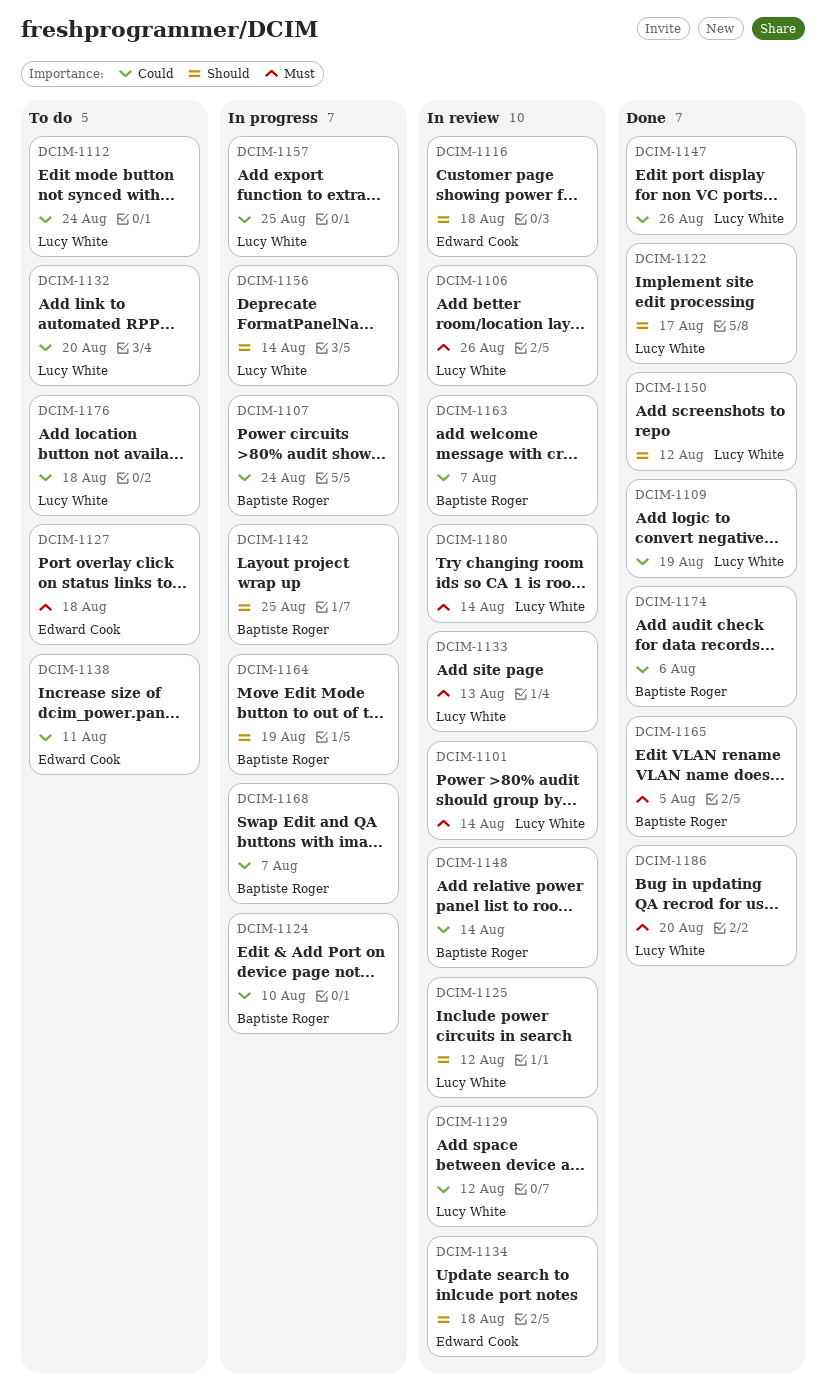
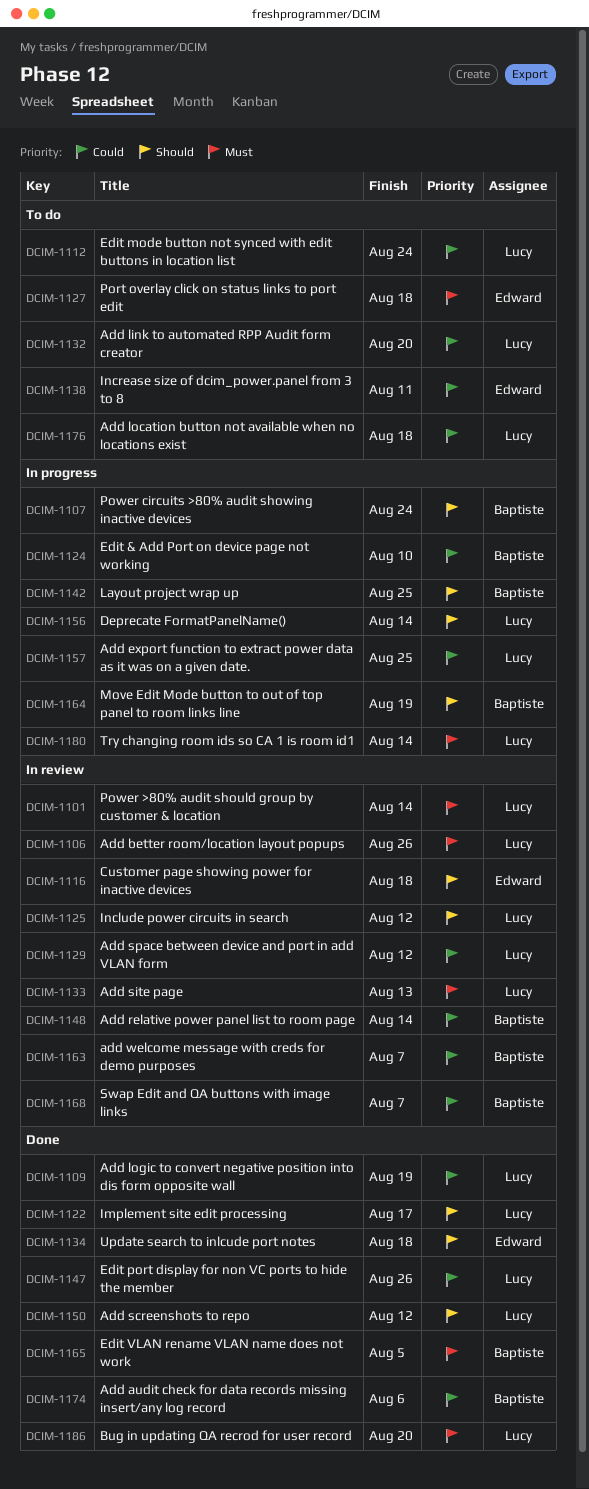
DCIM-1107, priority: Could -> Should
DCIM-1134, status: In review -> Done
DCIM-1168, status: In progress -> In review
DCIM-1180, status: In review -> In progress

